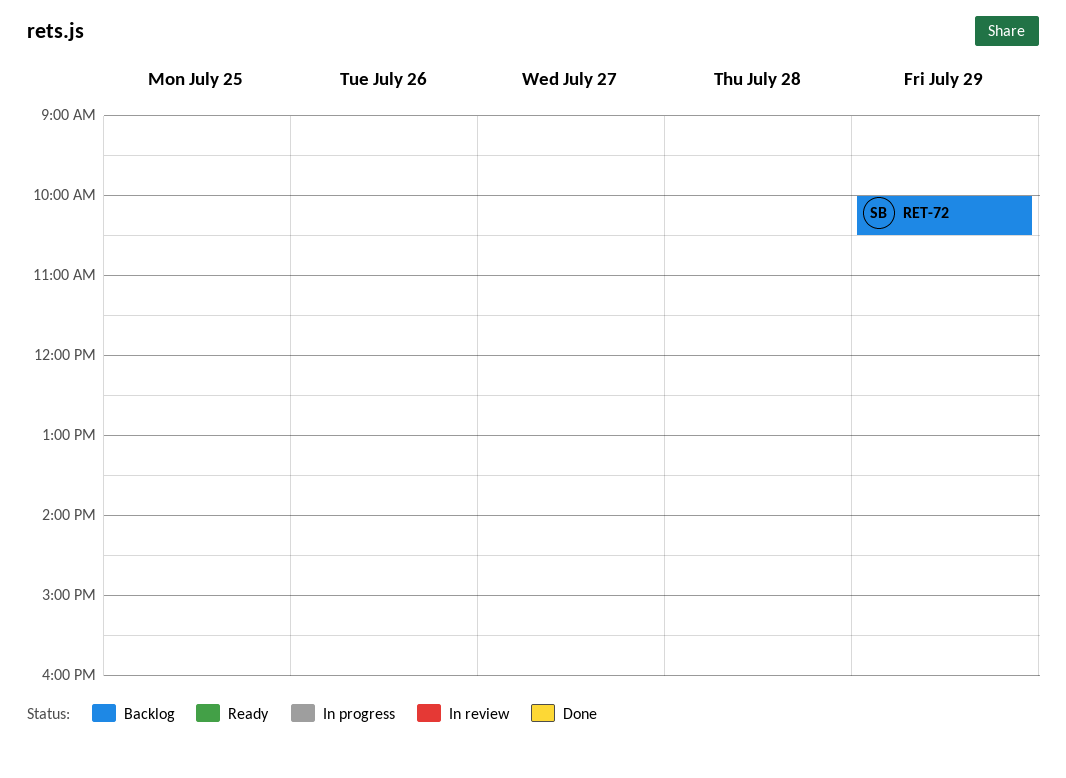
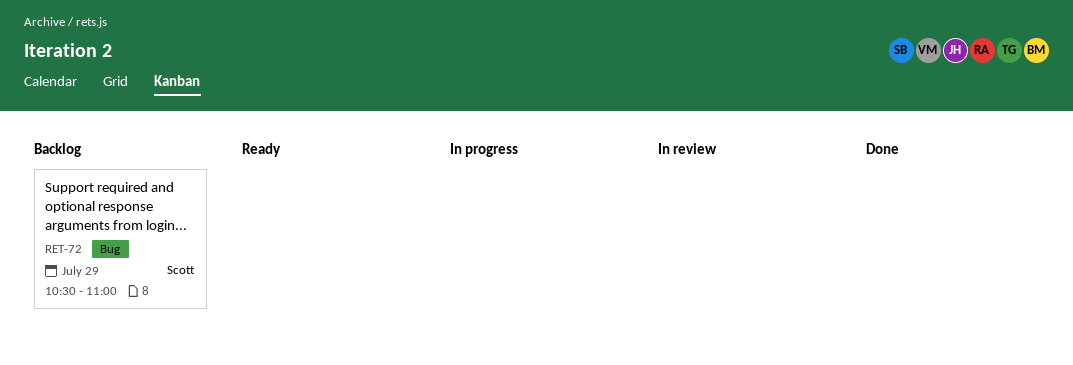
RET-72, begins: 10:00 -> 10:30
RET-72, ends: 10:30 -> 11:00

